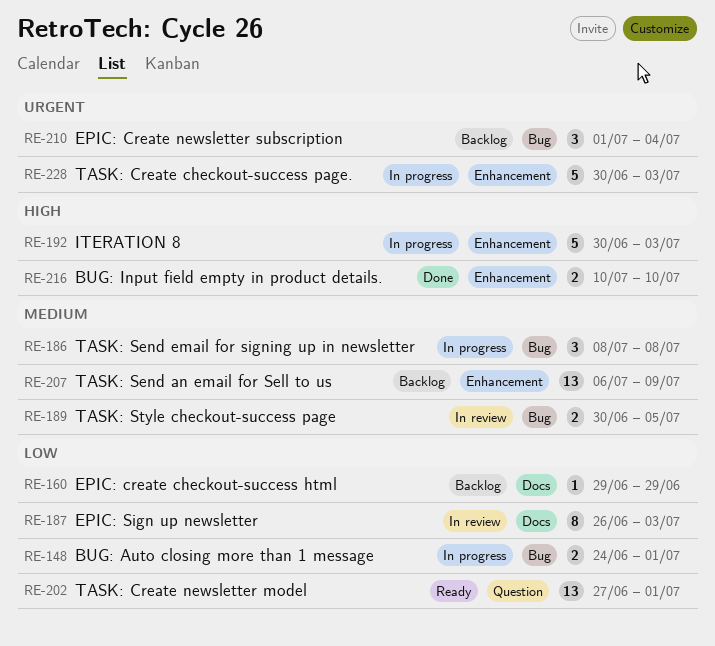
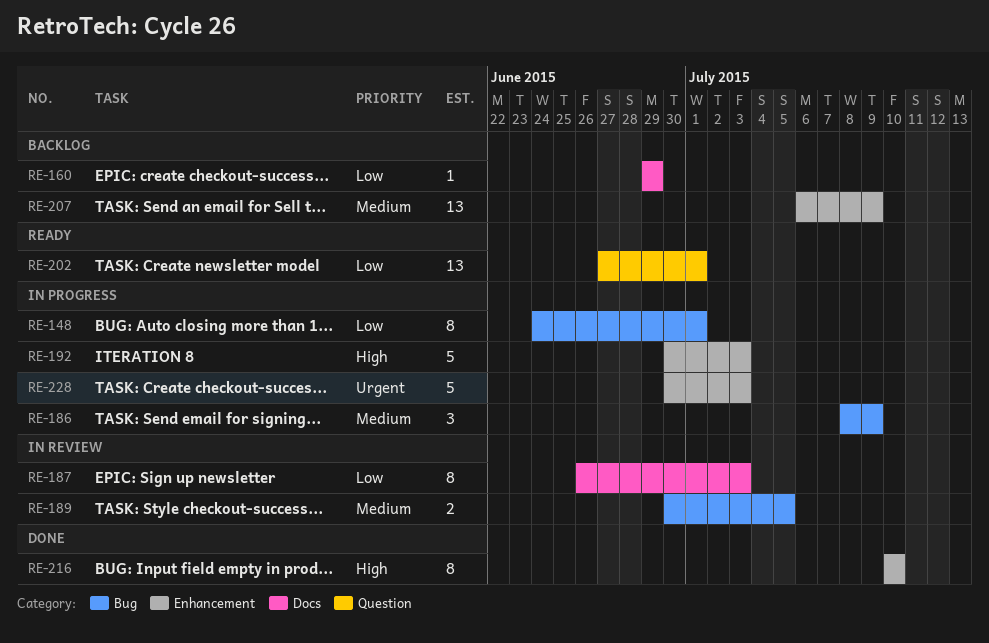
RE-148, estimate: 2 -> 8
RE-186, due: Jul 8 -> Jul 9
RE-210: present -> none
RE-216, estimate: 2 -> 8

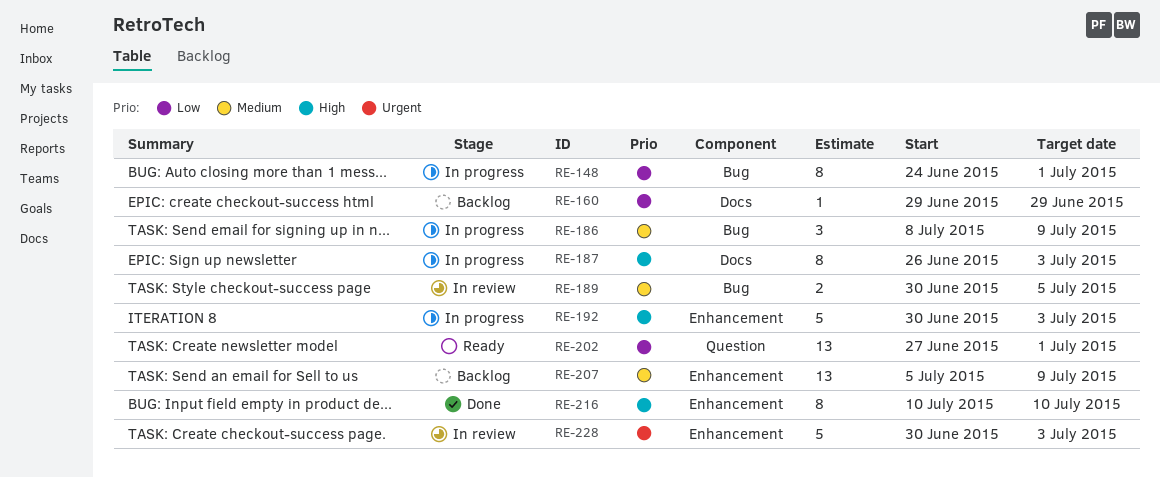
RE-187, status: In review -> In progress
RE-187, priority: Low -> High
RE-207, start: Jul 6 -> Jul 5
RE-228, status: In progress -> In review

